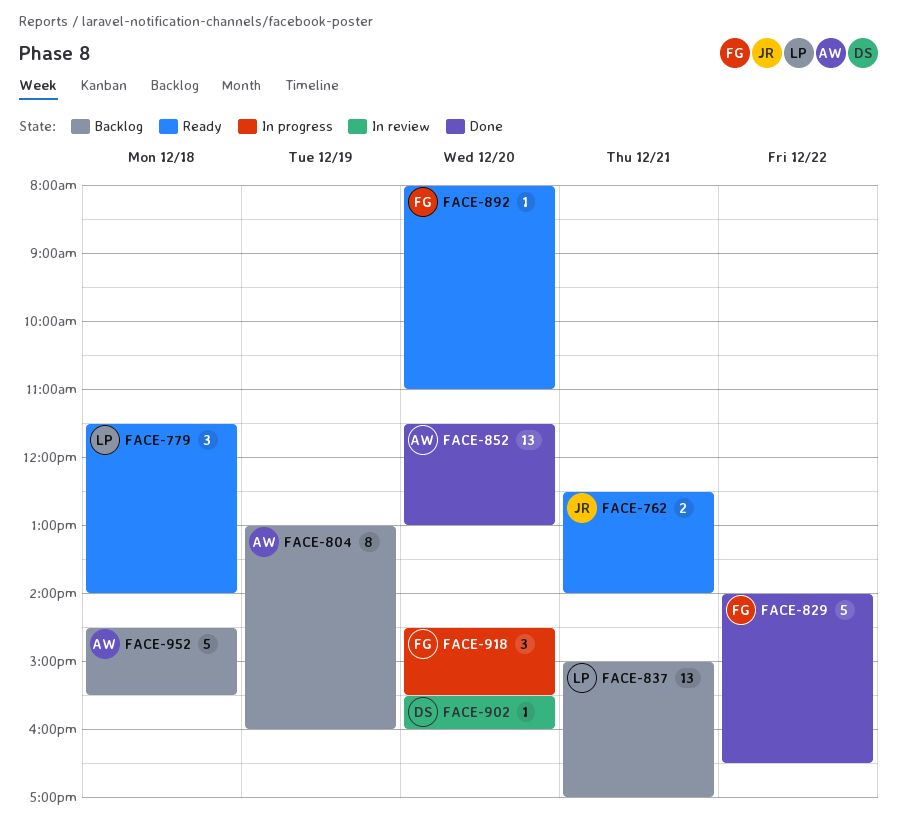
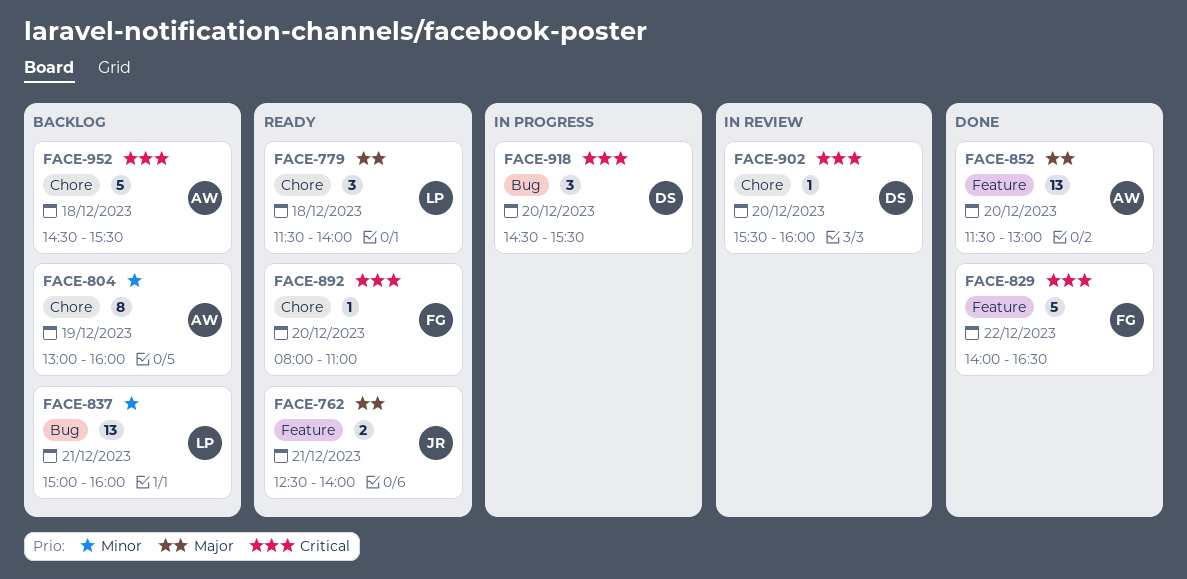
FACE-837, ends: 17:00 -> 16:00
FACE-918, owner: FG -> DS

